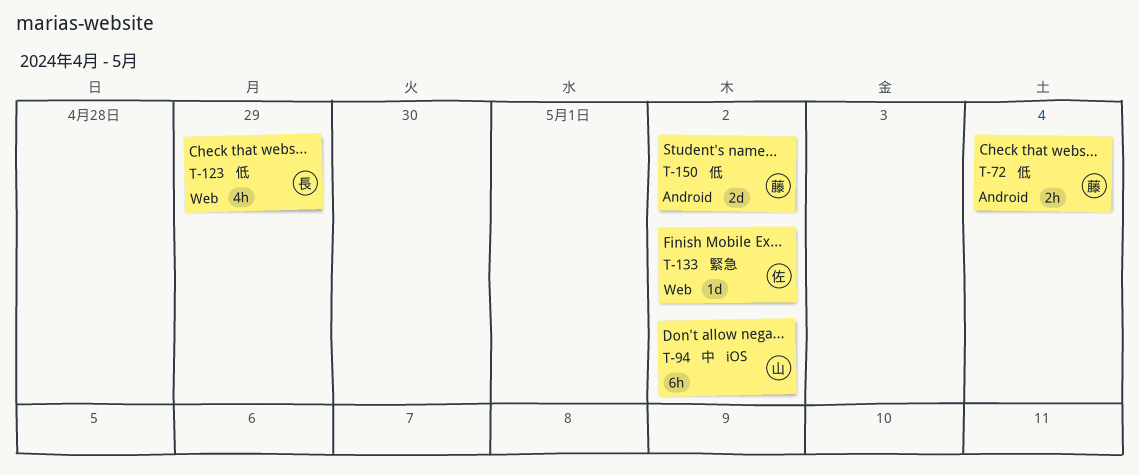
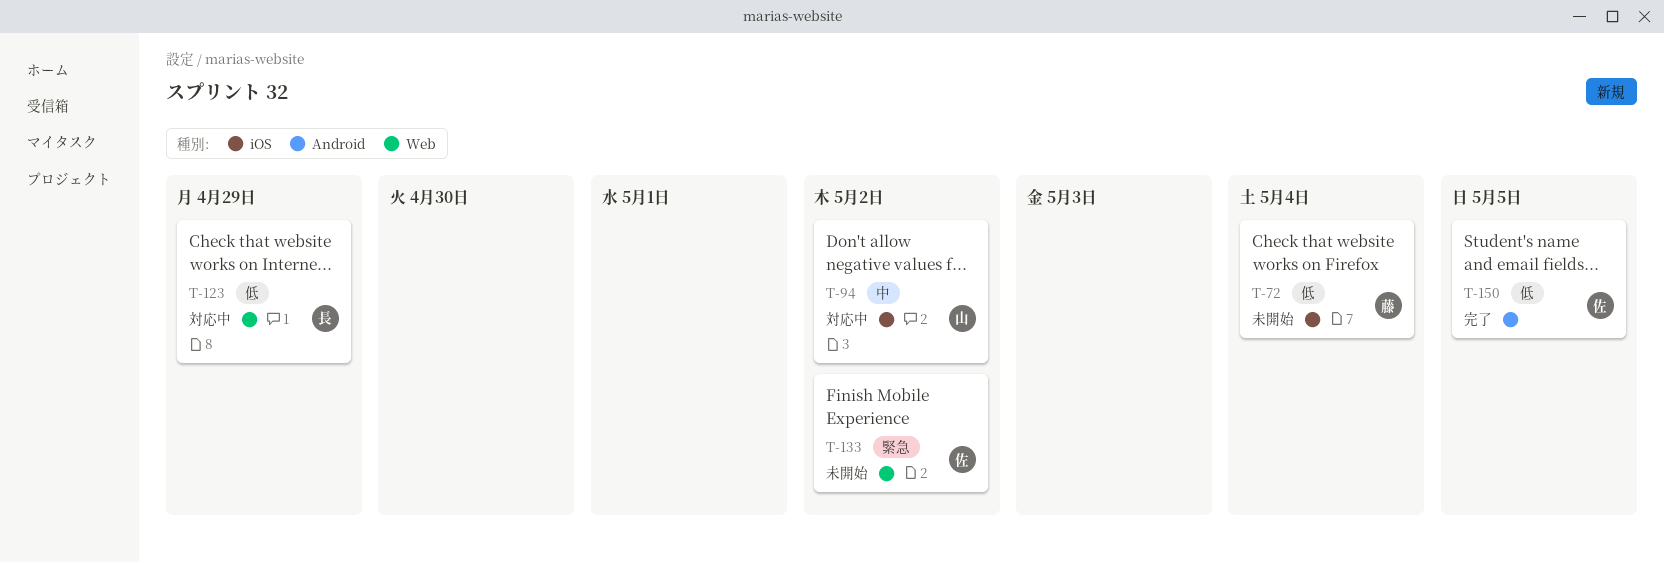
T-72, label: Android -> iOS
T-150, owner: 藤 -> 佐
T-150, due: May 2 -> May 5

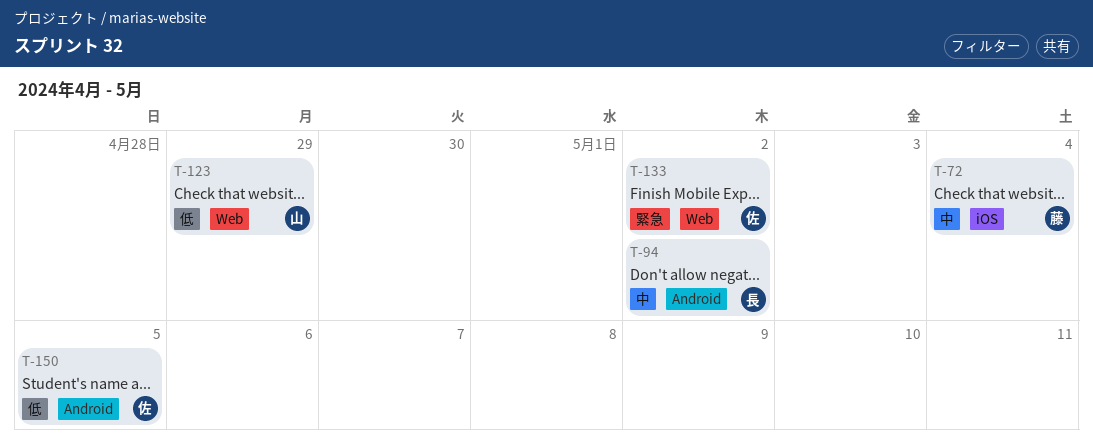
T-72, priority: 低 -> 中
T-94, owner: 山 -> 長
T-94, label: iOS -> Android
T-123, owner: 長 -> 山

